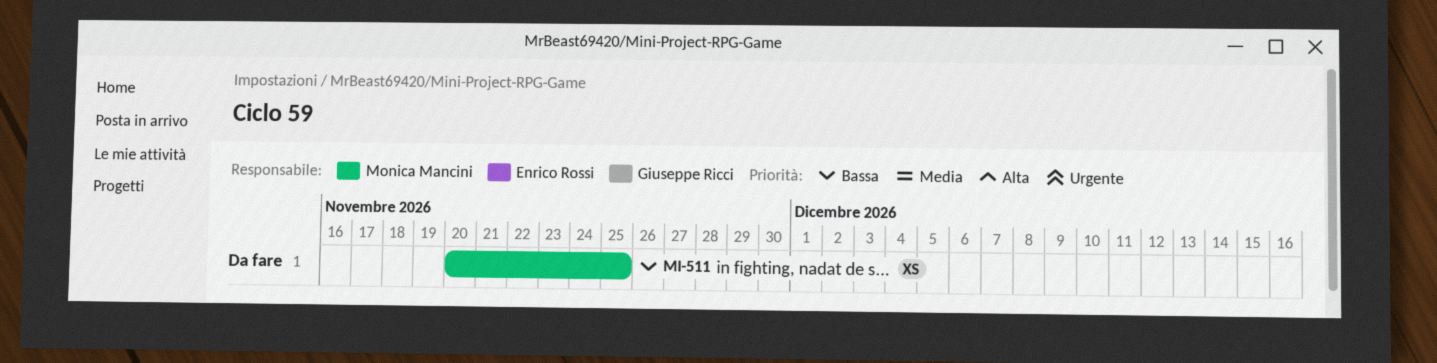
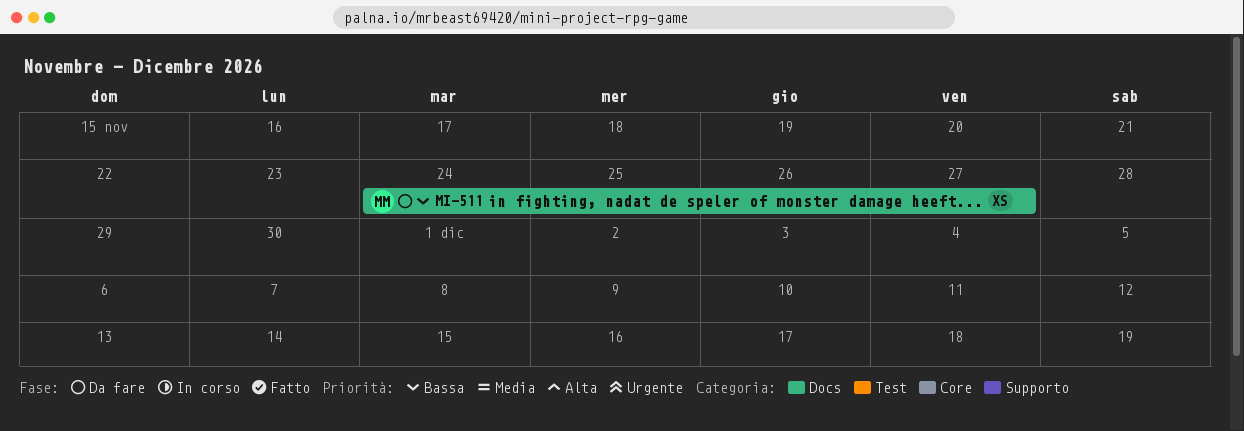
MI-511, start: Nov 20 -> Nov 24
MI-511, due: Nov 25 -> Nov 27

